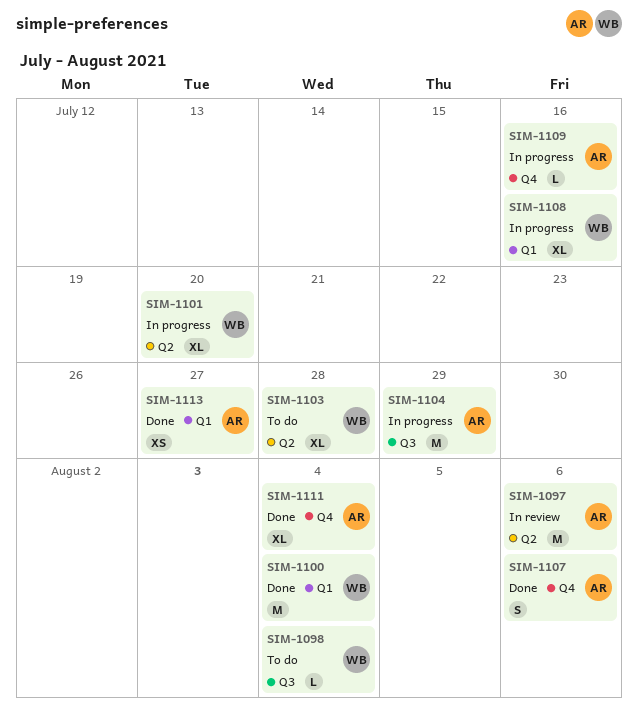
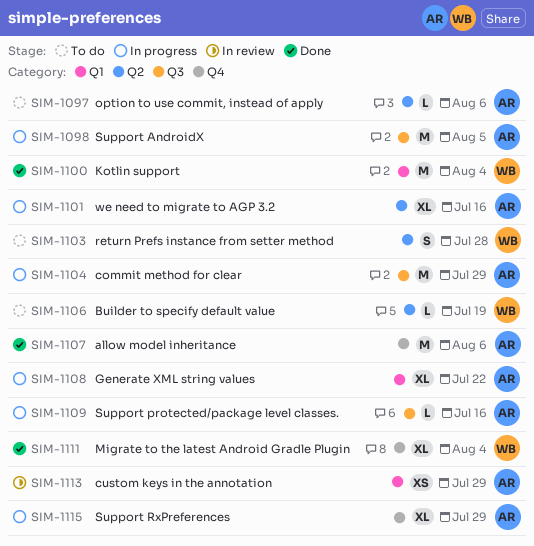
SIM-1097, status: In review -> To do
SIM-1097, estimate: M -> L
SIM-1098, status: To do -> In progress
SIM-1098, owner: WB -> AR
SIM-1098, estimate: L -> M
SIM-1098, due: Aug 4 -> Aug 5
SIM-1101, owner: WB -> AR
SIM-1101, due: Jul 20 -> Jul 16
SIM-1103, estimate: XL -> S
SIM-1106: none -> present
SIM-1107, estimate: S -> M
SIM-1108, owner: WB -> AR
SIM-1108, due: Jul 16 -> Jul 22
SIM-1109, label: Q4 -> Q3
SIM-1111, owner: AR -> WB
SIM-1113, status: Done -> In review
SIM-1113, due: Jul 27 -> Jul 29
SIM-1115: none -> present

